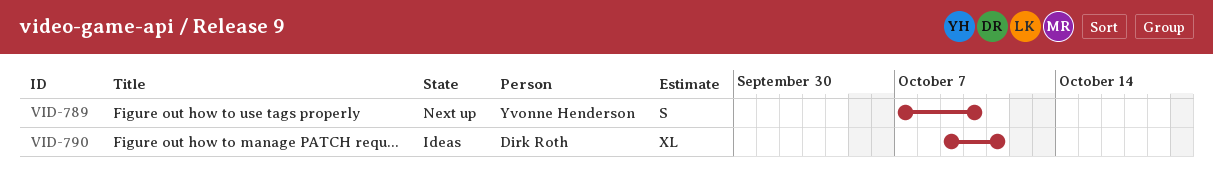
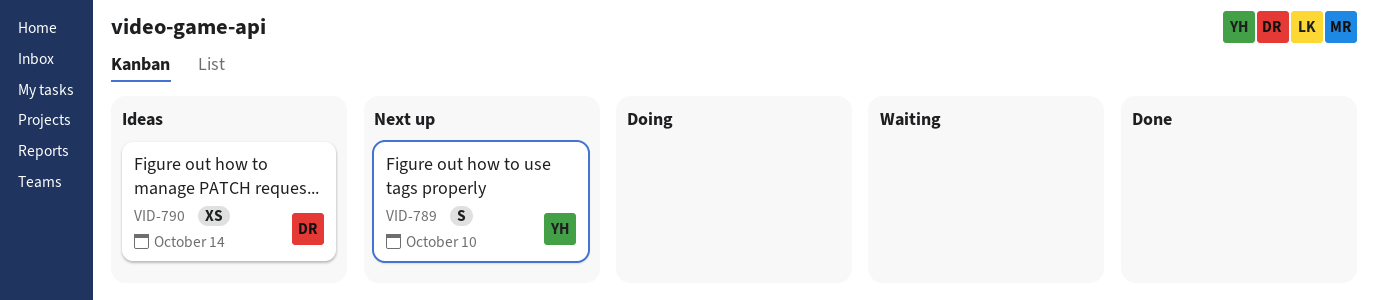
VID-790, estimate: XL -> XS
VID-790, due: Oct 11 -> Oct 14

